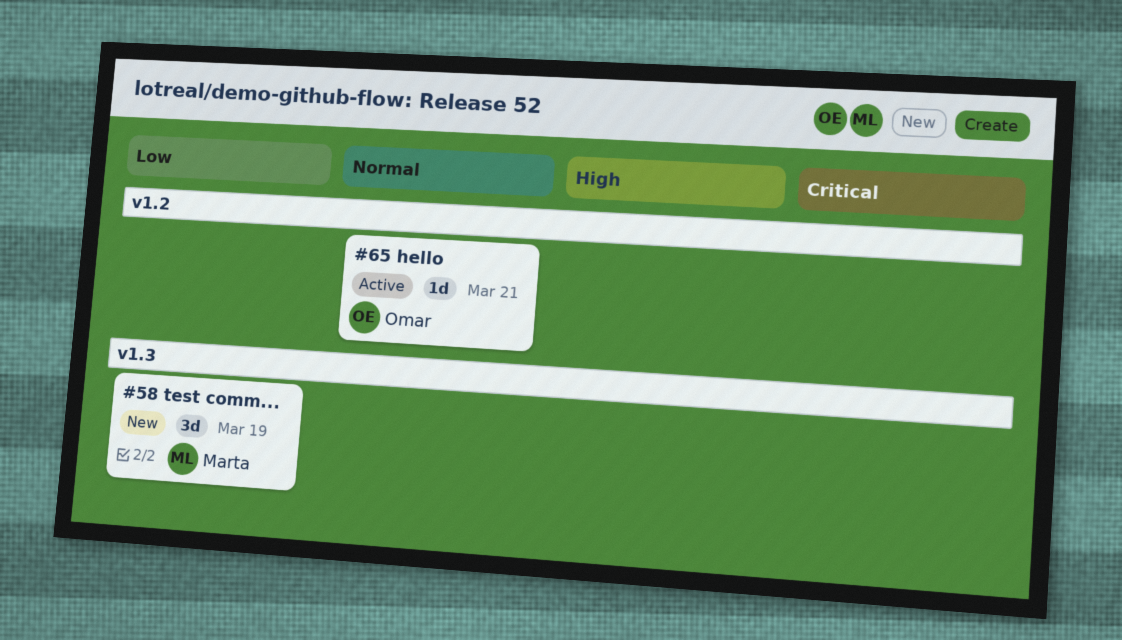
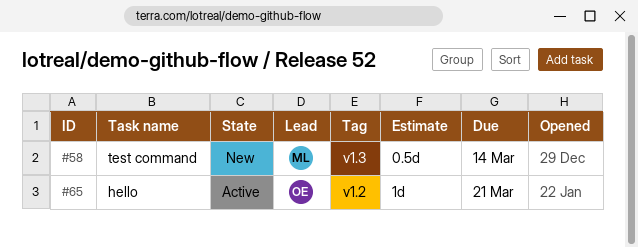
#58, estimate: 3d -> 0.5d
#58, due: Mar 19 -> Mar 14

